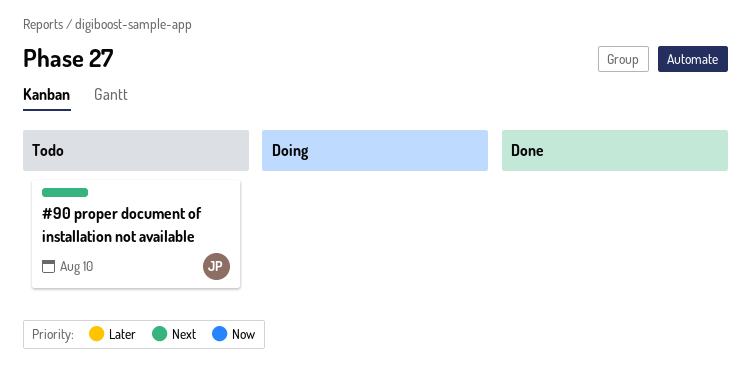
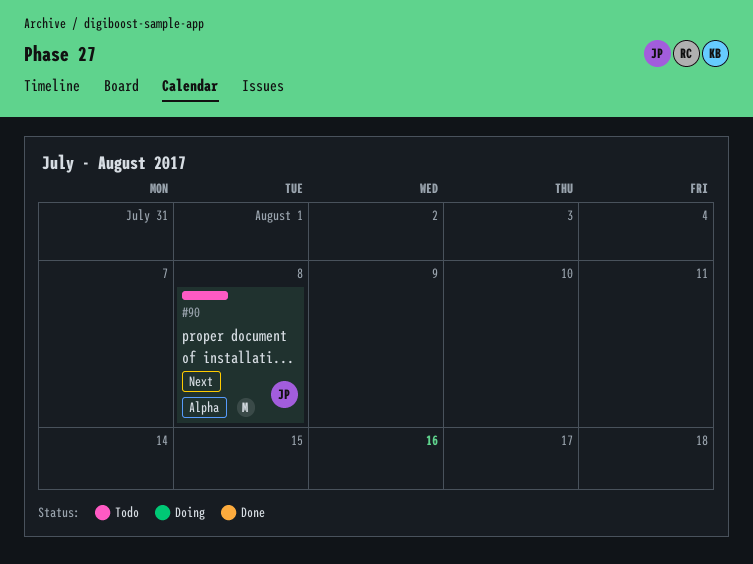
#90, due: Aug 10 -> Aug 8

